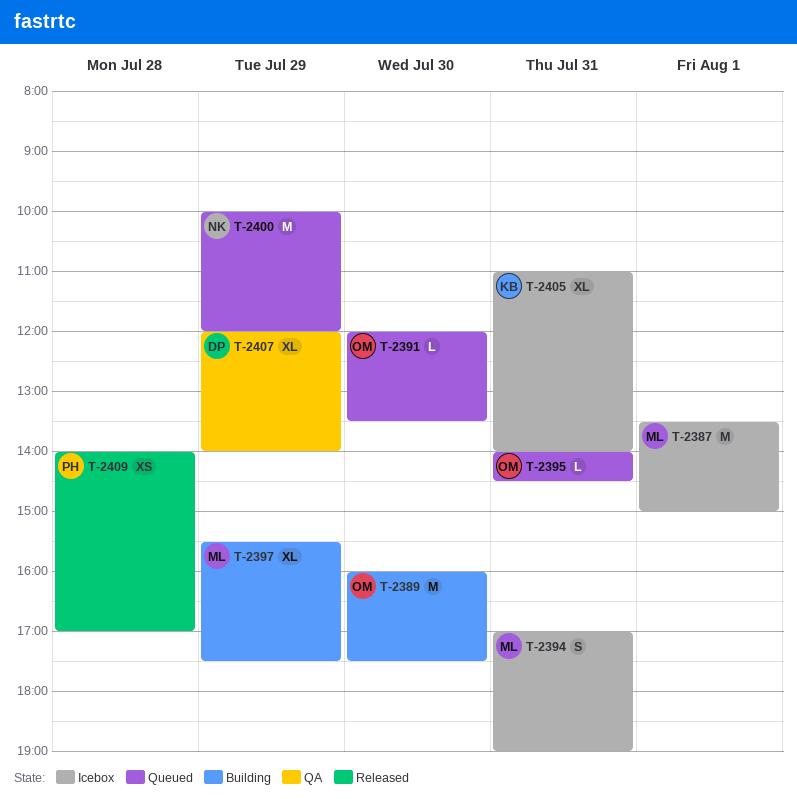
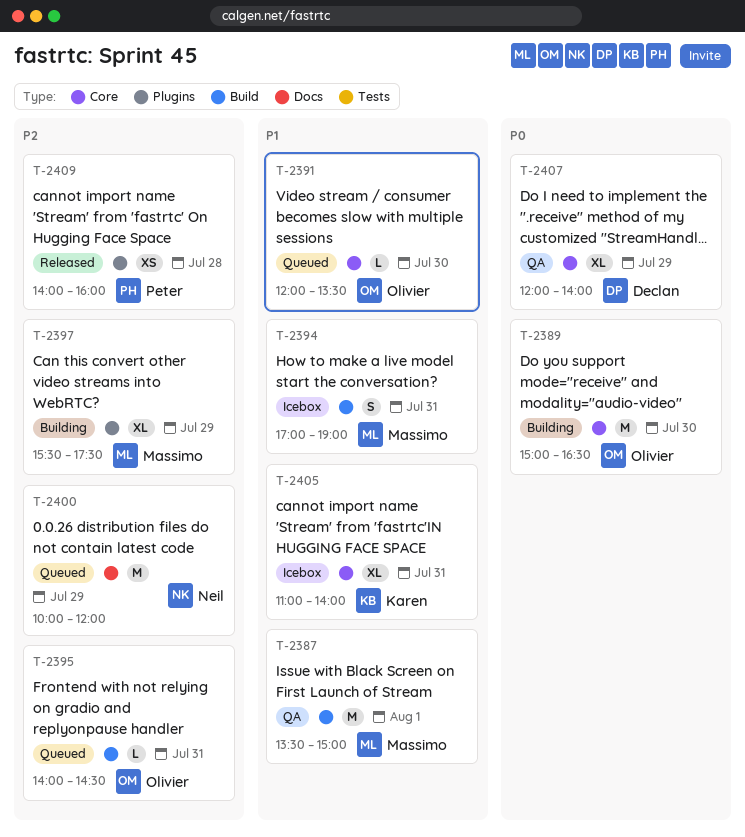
T-2387, status: Icebox -> QA
T-2389, begins: 16:00 -> 15:00
T-2389, ends: 17:30 -> 16:30
T-2409, ends: 17:00 -> 16:00

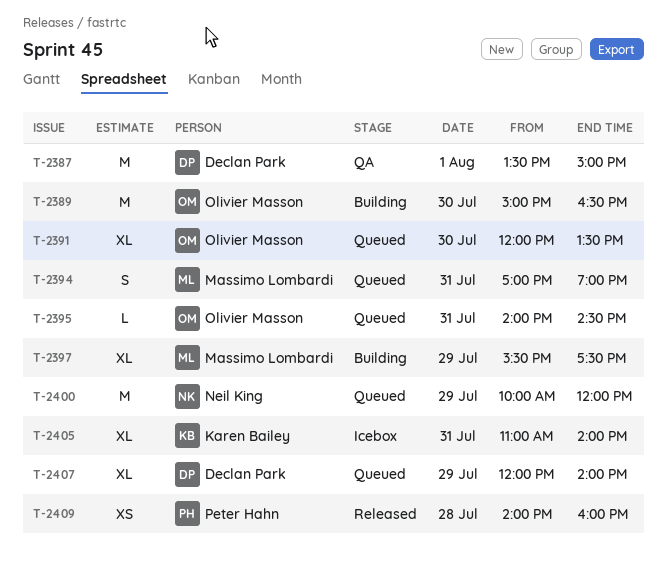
T-2387, owner: Massimo Lombardi -> Declan Park
T-2391, estimate: L -> XL
T-2394, status: Icebox -> Queued
T-2407, status: QA -> Queued

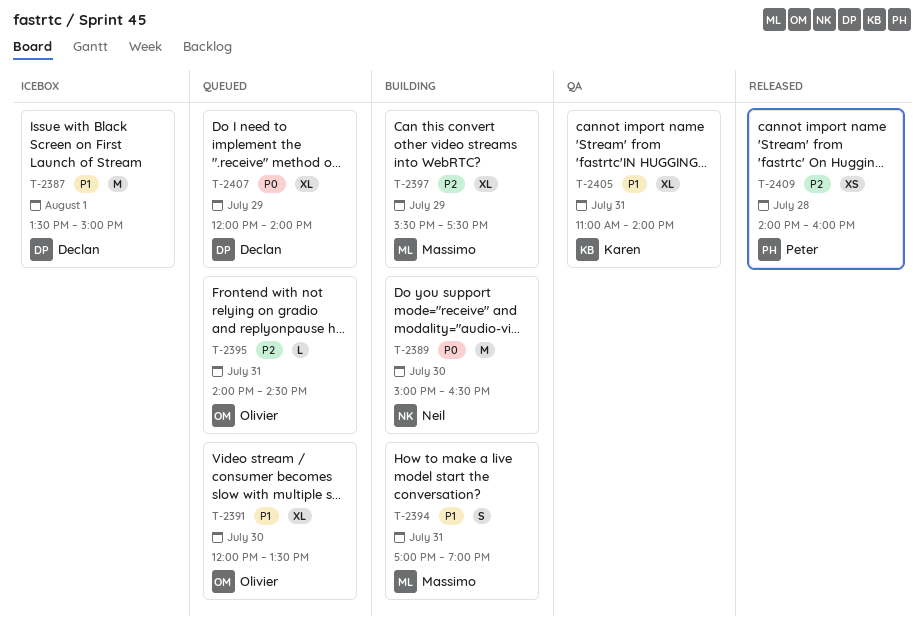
T-2387, status: QA -> Icebox
T-2389, owner: Olivier Masson -> Neil King
T-2394, status: Queued -> Building
T-2400: present -> none
T-2405, status: Icebox -> QA

